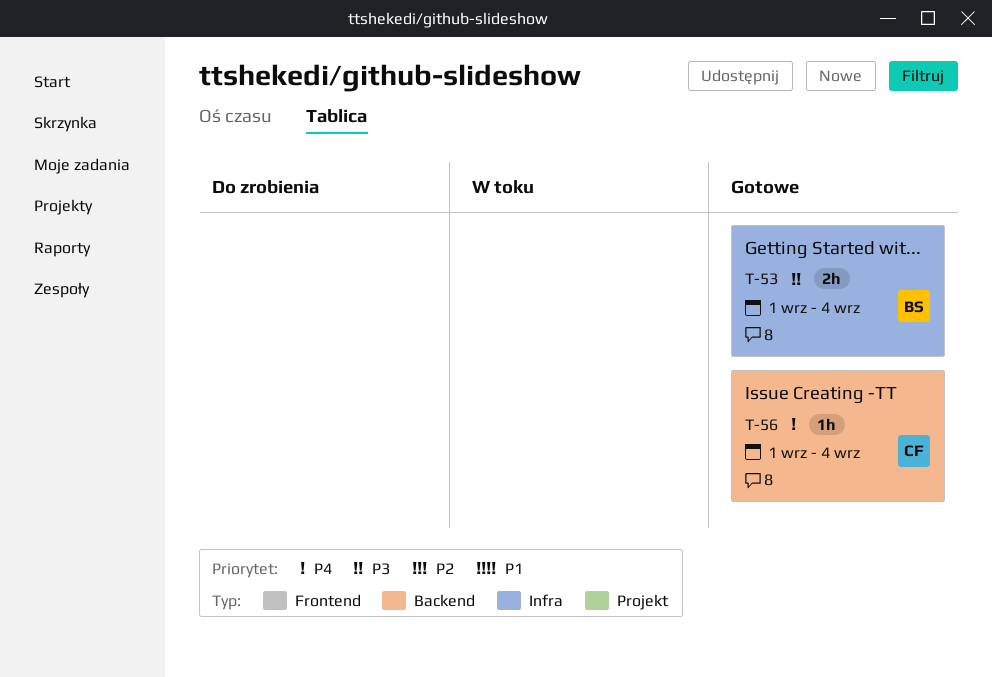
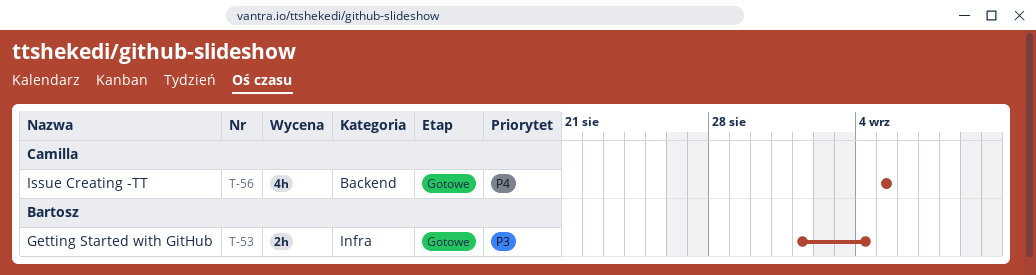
T-56, estimate: 1h -> 4h
T-56, start: Sep 1 -> Sep 5
T-56, due: Sep 4 -> Sep 5

